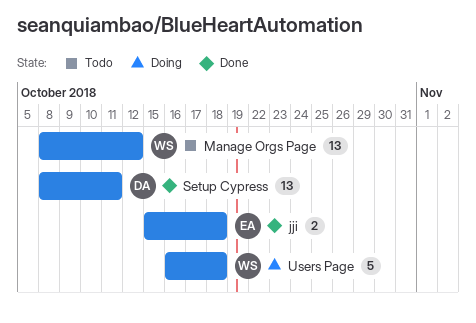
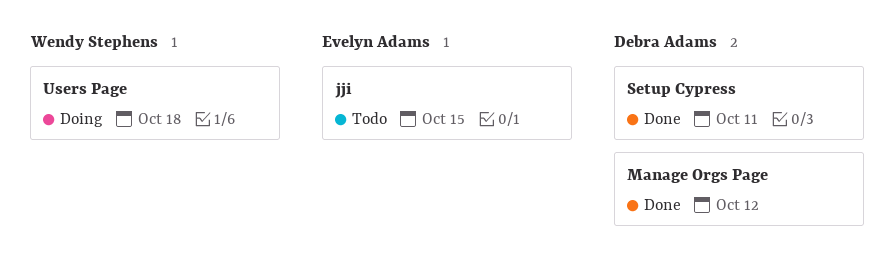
jji, status: Done -> Todo
jji, due: Oct 18 -> Oct 15
Manage Orgs Page, status: Todo -> Done
Manage Orgs Page, owner: Wendy Stephens -> Debra Adams

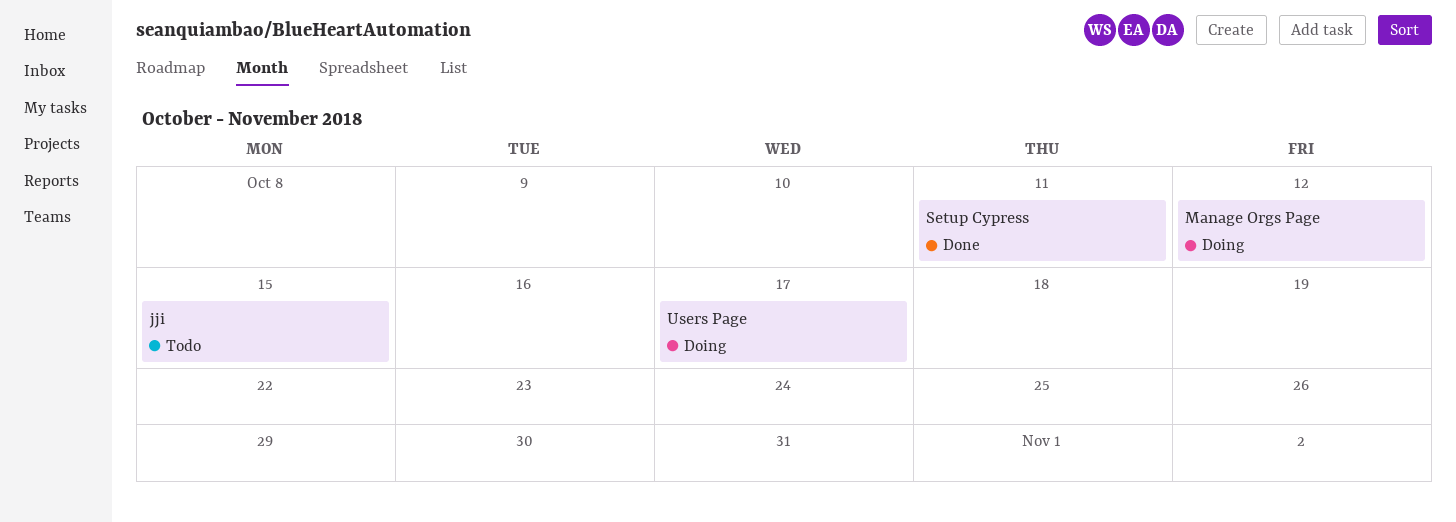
Manage Orgs Page, status: Done -> Doing
Users Page, due: Oct 18 -> Oct 17

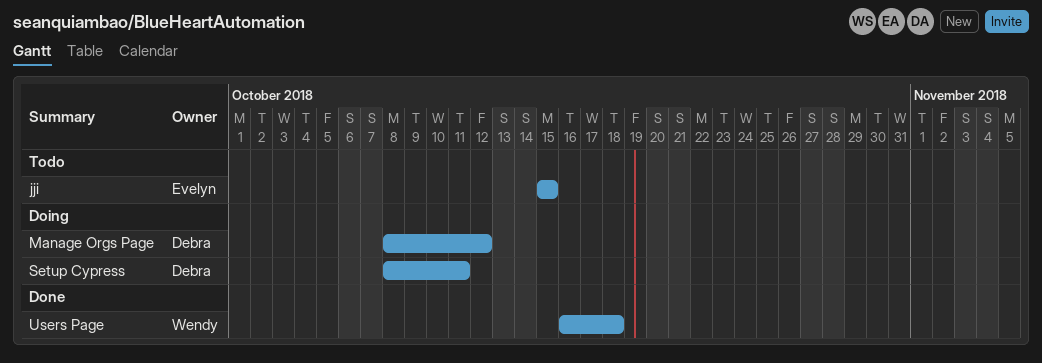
Setup Cypress, status: Done -> Doing
Users Page, status: Doing -> Done
Users Page, due: Oct 17 -> Oct 18

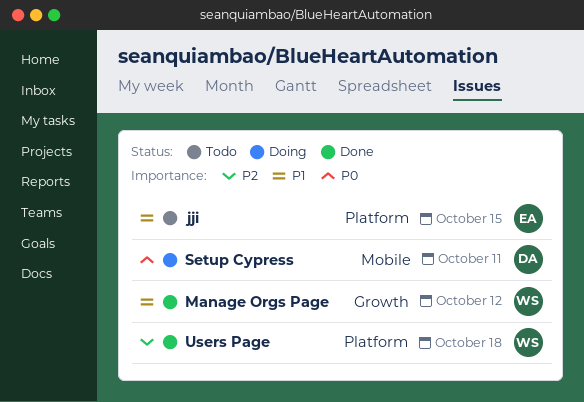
Manage Orgs Page, status: Doing -> Done
Manage Orgs Page, owner: Debra -> Wendy

